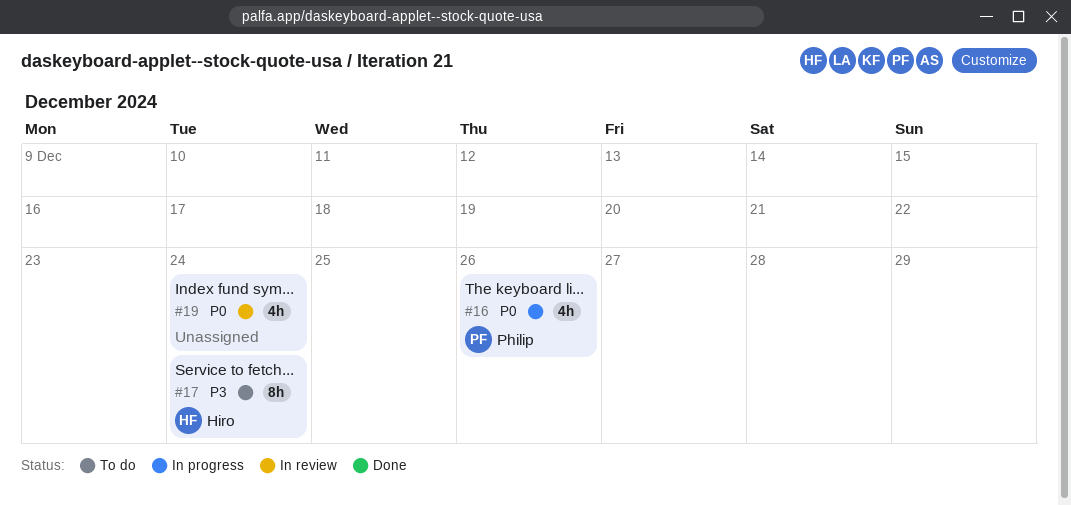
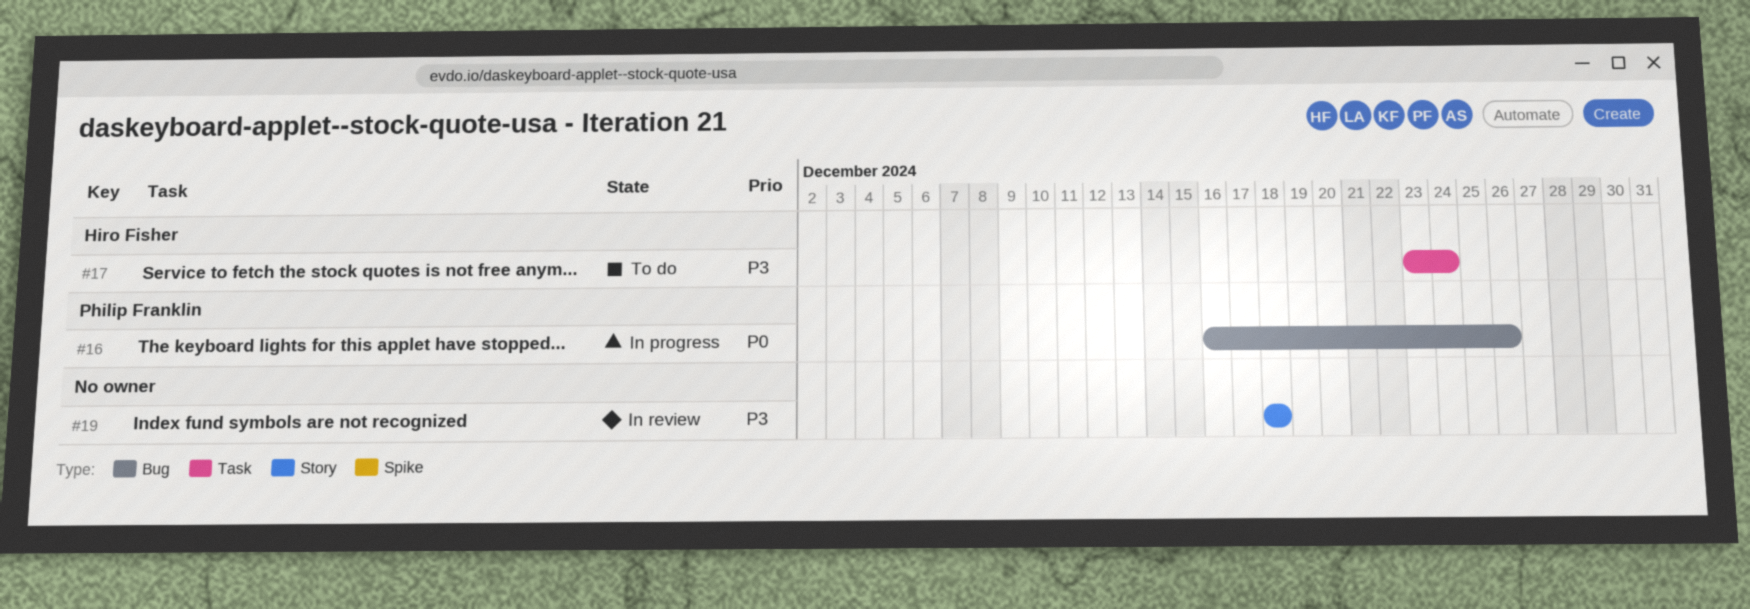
#19, priority: P0 -> P3
#19, due: Dec 24 -> Dec 18

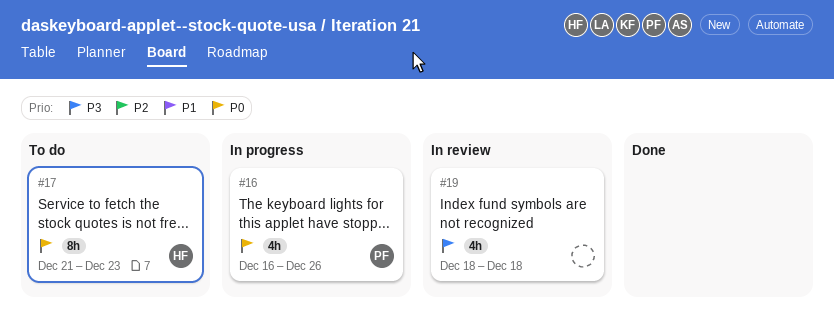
#17, priority: P3 -> P0
#17, start: Dec 23 -> Dec 21
#17, due: Dec 24 -> Dec 23

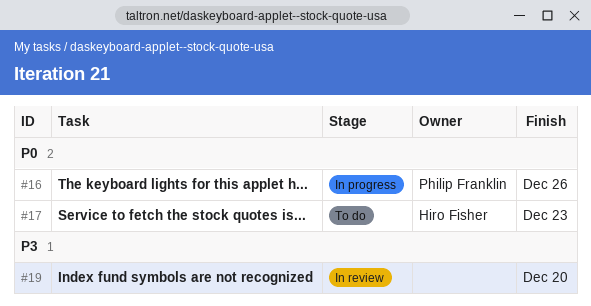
#19, due: Dec 18 -> Dec 20

